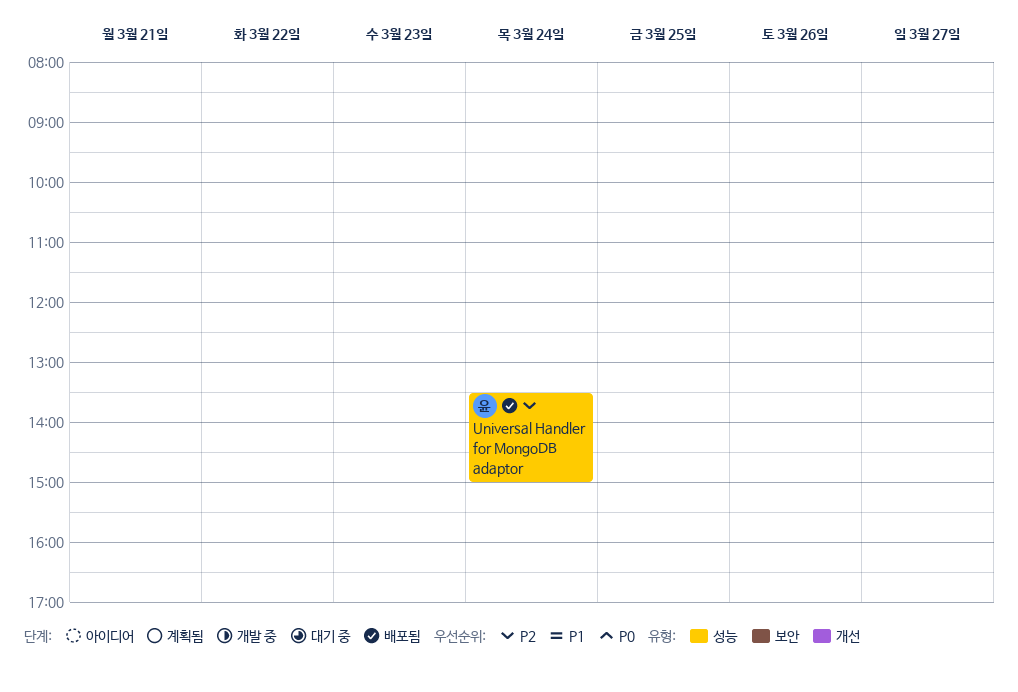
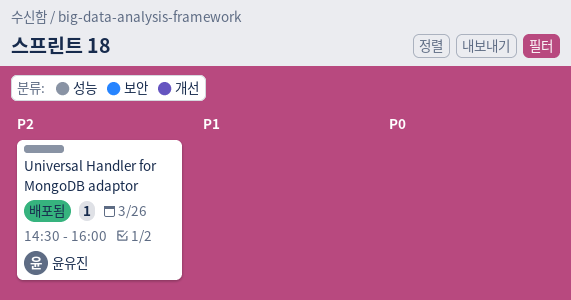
Universal Handler for MongoDB adaptor, day: Mar 24 -> Mar 26
Universal Handler for MongoDB adaptor, begins: 13:30 -> 14:30
Universal Handler for MongoDB adaptor, ends: 15:00 -> 16:00

